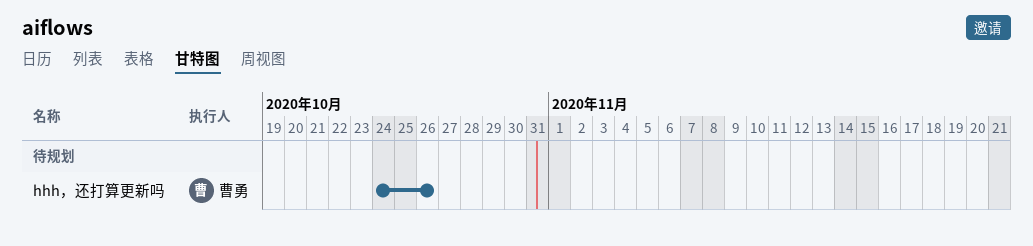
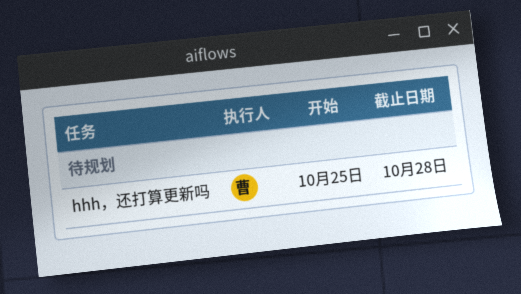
hhh，还打算更新吗, start: Oct 24 -> Oct 25
hhh，还打算更新吗, due: Oct 26 -> Oct 28

